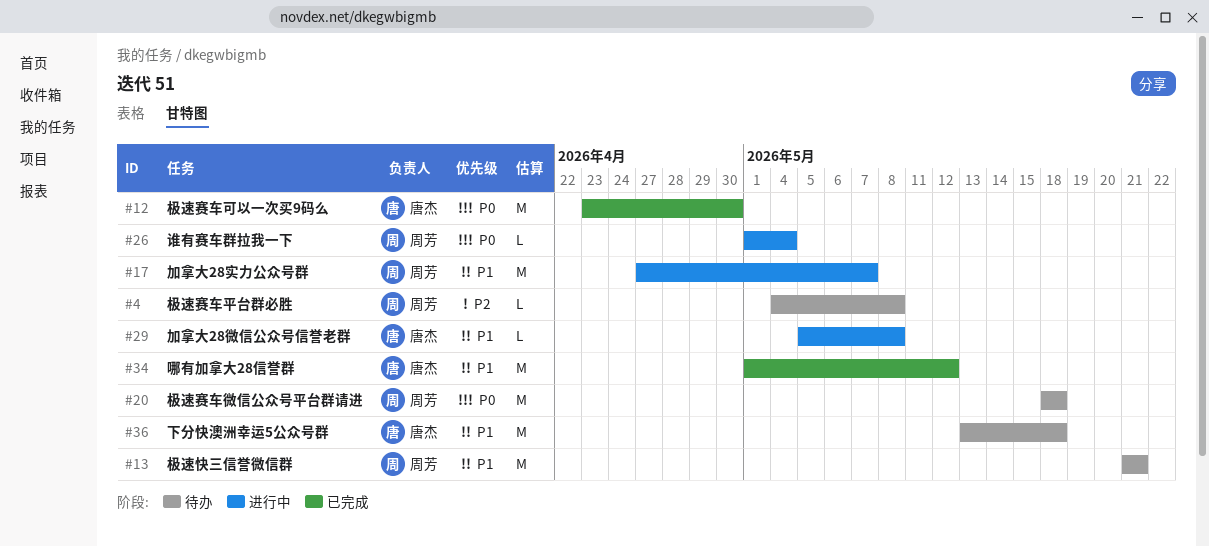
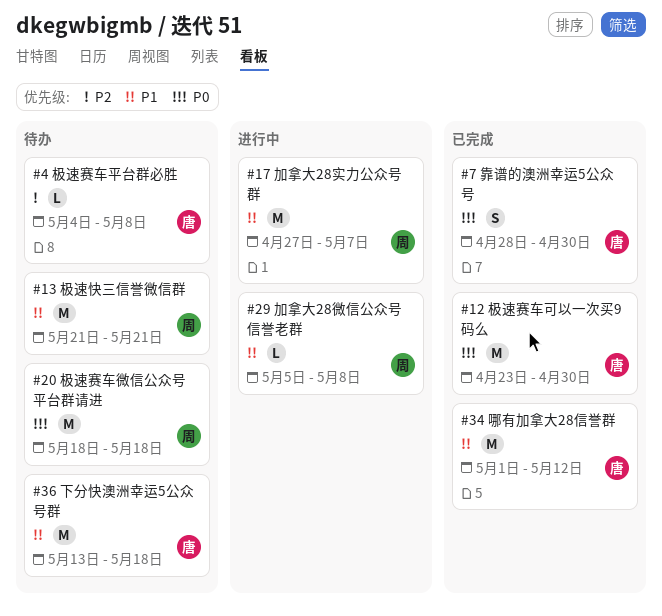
#4, owner: 周芳 -> 唐杰
#7: none -> present
#26: present -> none
#29, owner: 唐杰 -> 周芳

